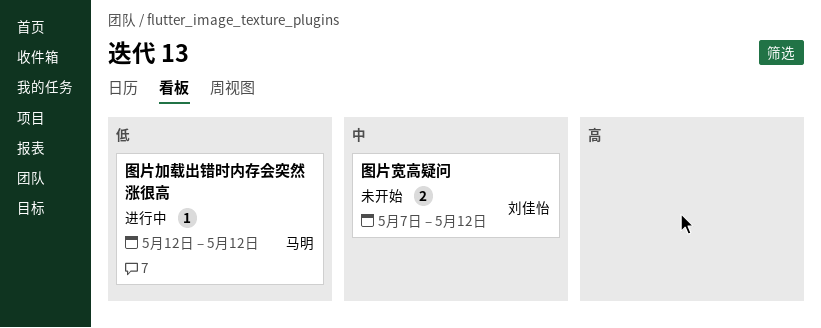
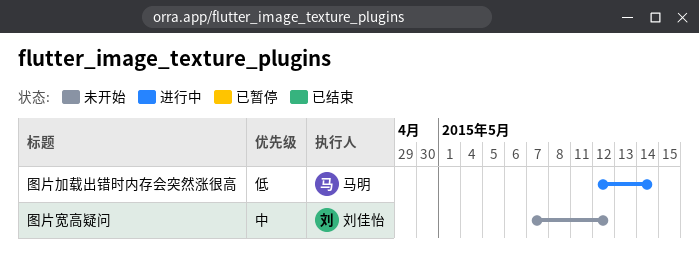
图片加载出错时内存会突然涨很高, due: May 12 -> May 14

